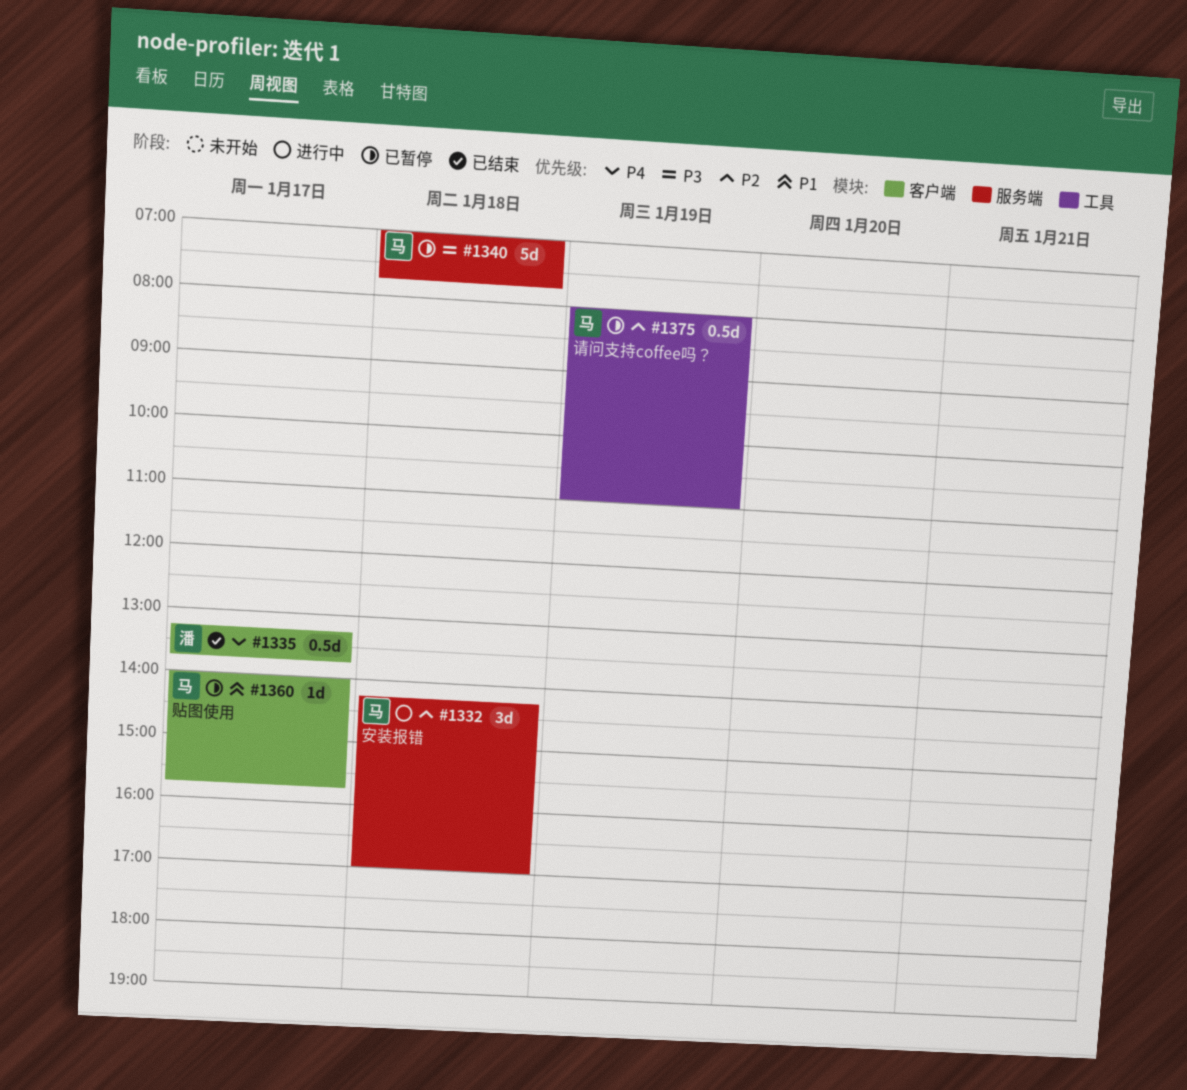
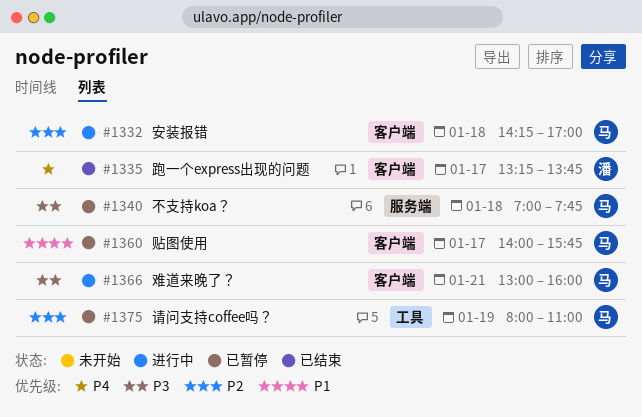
#1332, label: 服务端 -> 客户端
#1366: none -> present

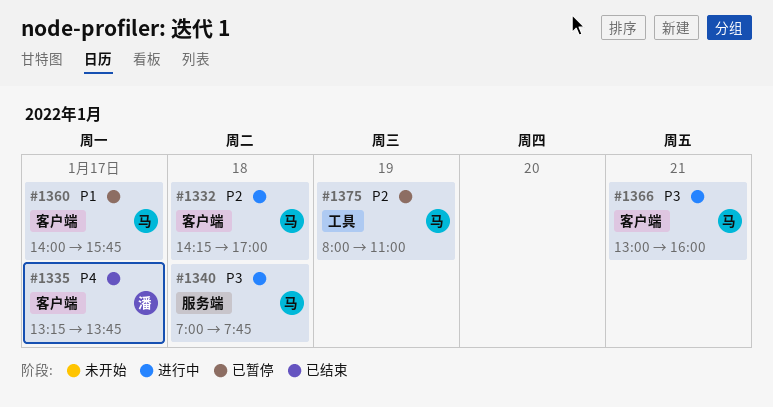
#1340, status: 已暂停 -> 进行中

